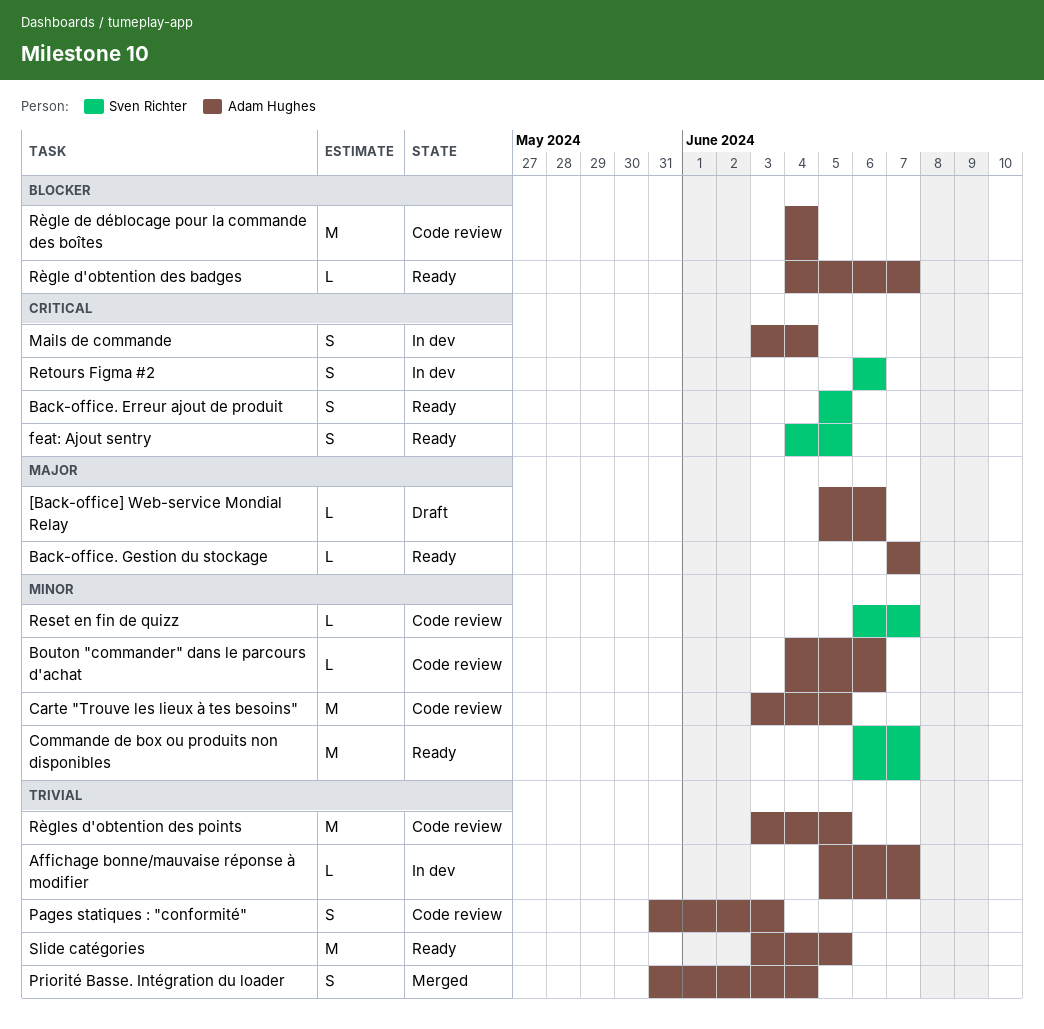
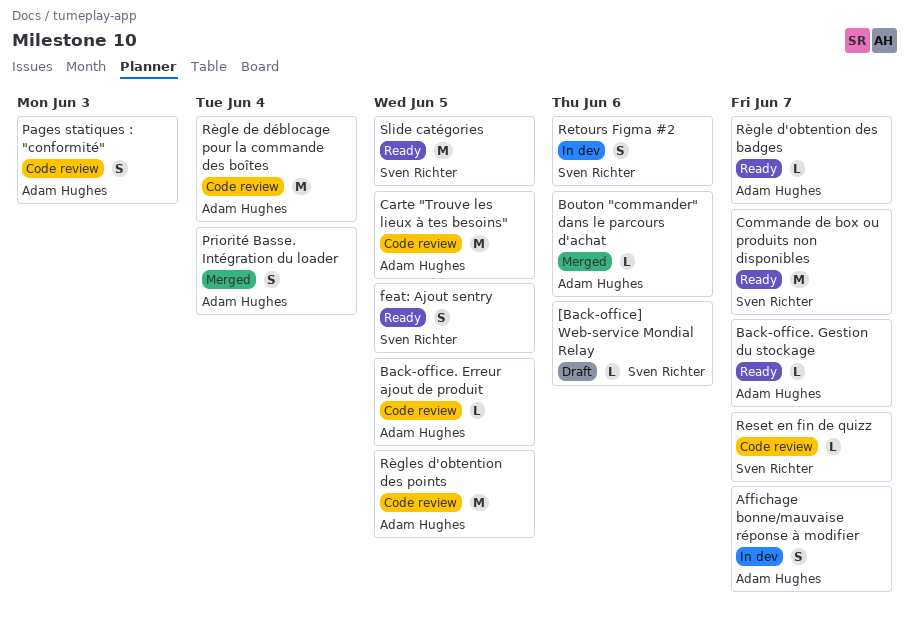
[Back-office] Web-service Mondial Relay, owner: Adam Hughes -> Sven Richter
Affichage bonne/mauvaise réponse à modifier, estimate: L -> S
Back-office. Erreur ajout de produit, status: Ready -> Code review
Back-office. Erreur ajout de produit, owner: Sven Richter -> Adam Hughes
Back-office. Erreur ajout de produit, estimate: S -> L
Bouton "commander" dans le parcours d'achat, status: Code review -> Merged
Mails de commande: present -> none
Slide catégories, owner: Adam Hughes -> Sven Richter

